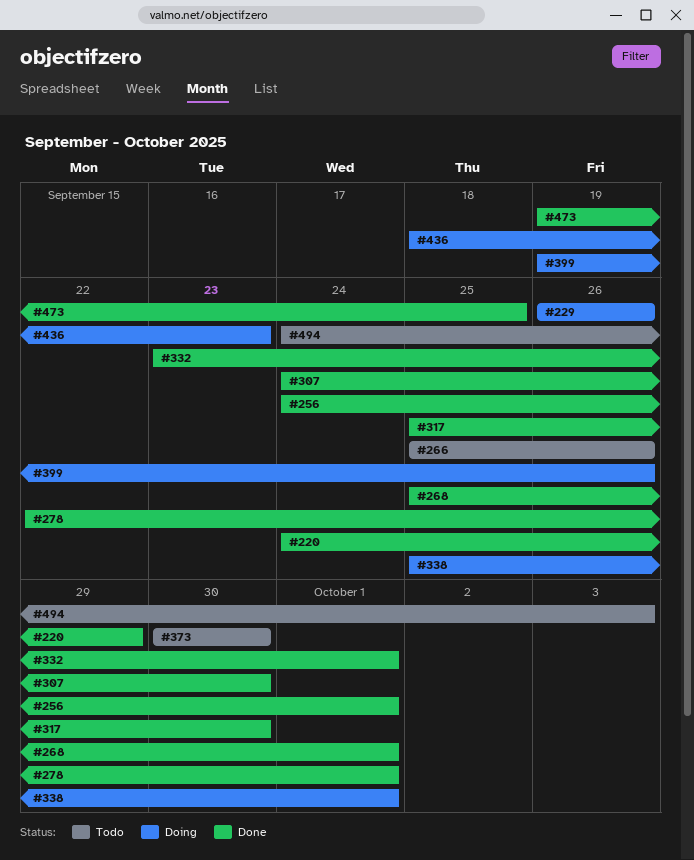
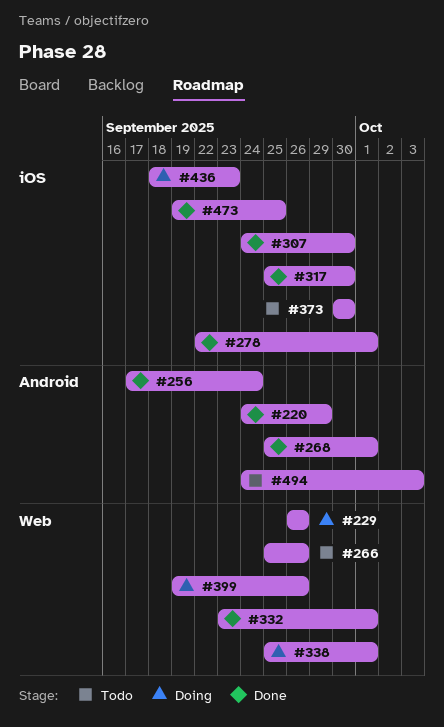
#256, start: Sep 24 -> Sep 17
#256, due: Oct 1 -> Sep 24

